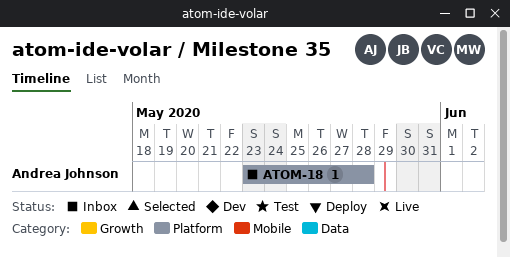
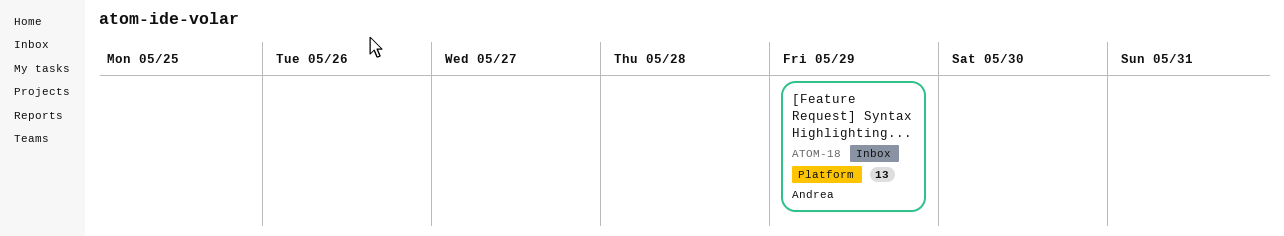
ATOM-18, estimate: 1 -> 13
ATOM-18, due: May 28 -> May 29

